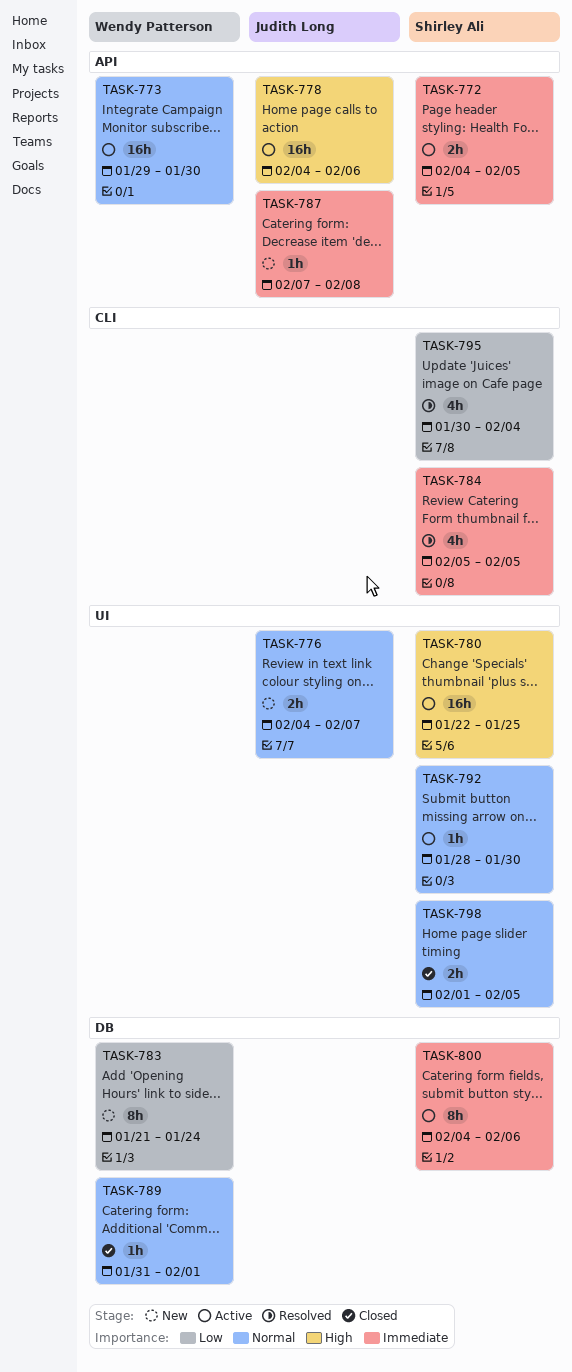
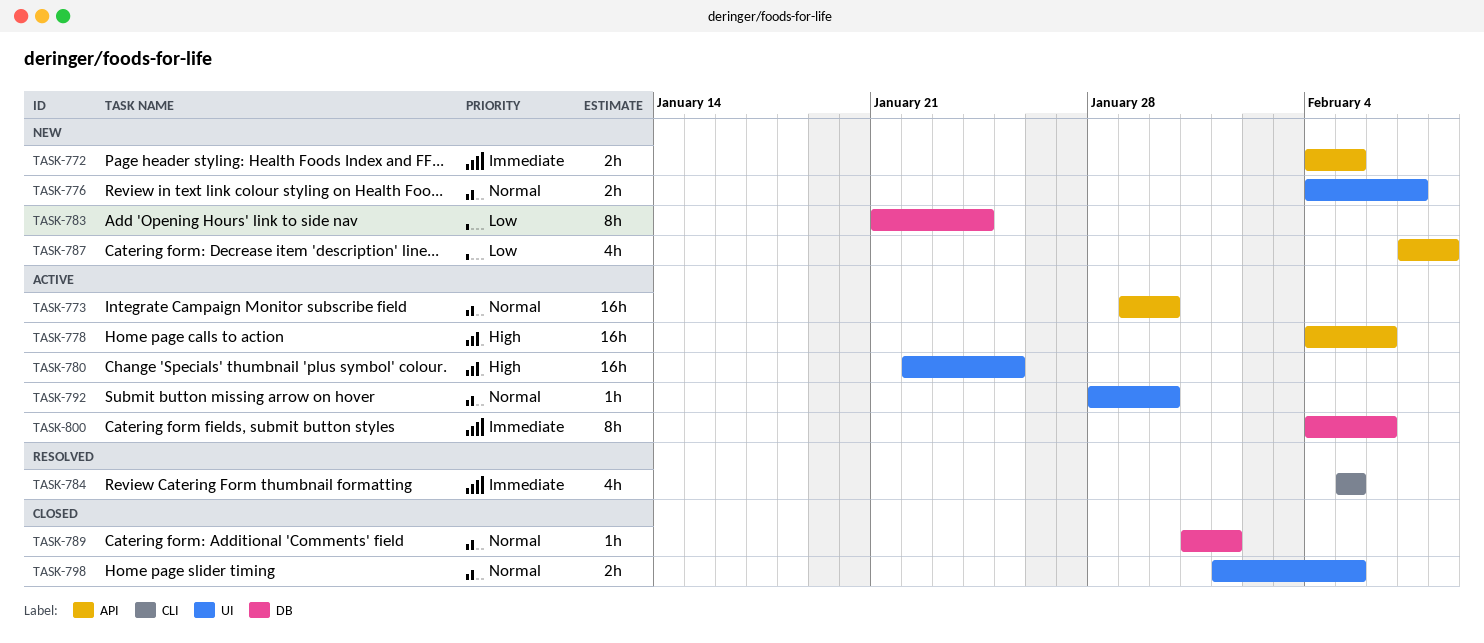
TASK-772, status: Active -> New
TASK-787, priority: Immediate -> Low
TASK-787, estimate: 1h -> 4h
TASK-795: present -> none

